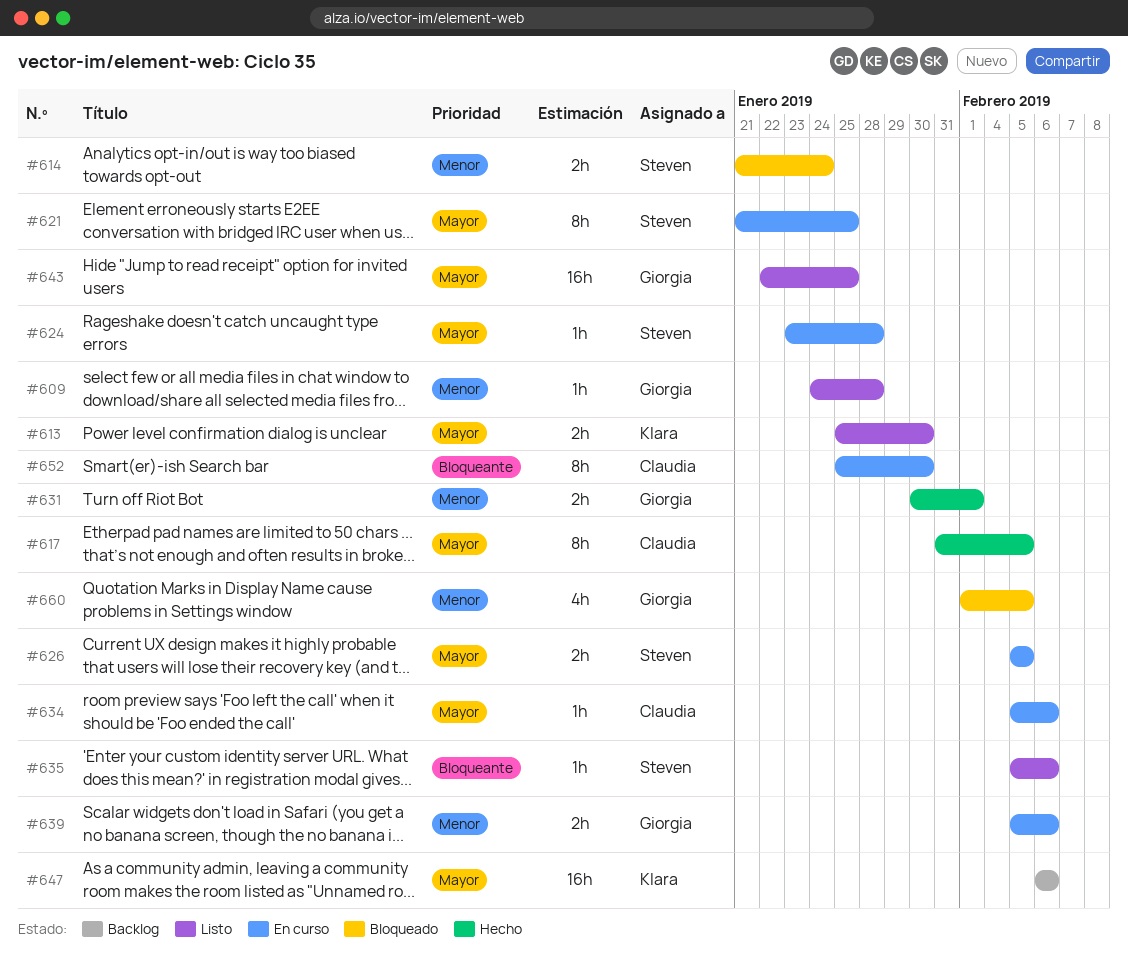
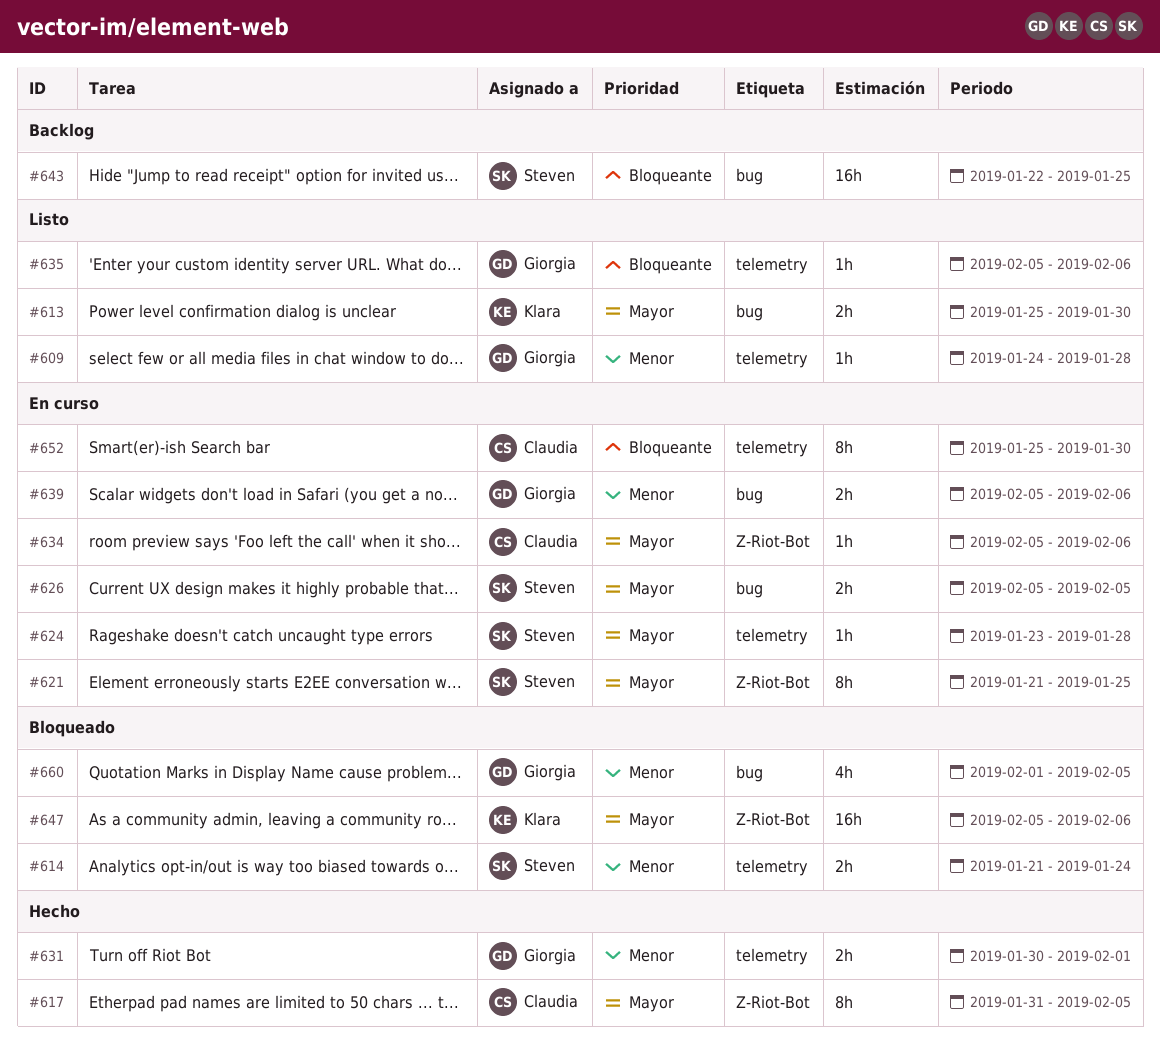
#635, owner: Steven -> Giorgia
#643, status: Listo -> Backlog
#643, owner: Giorgia -> Steven
#643, priority: Mayor -> Bloqueante
#647, status: Backlog -> Bloqueado
#647, start: Feb 6 -> Feb 5

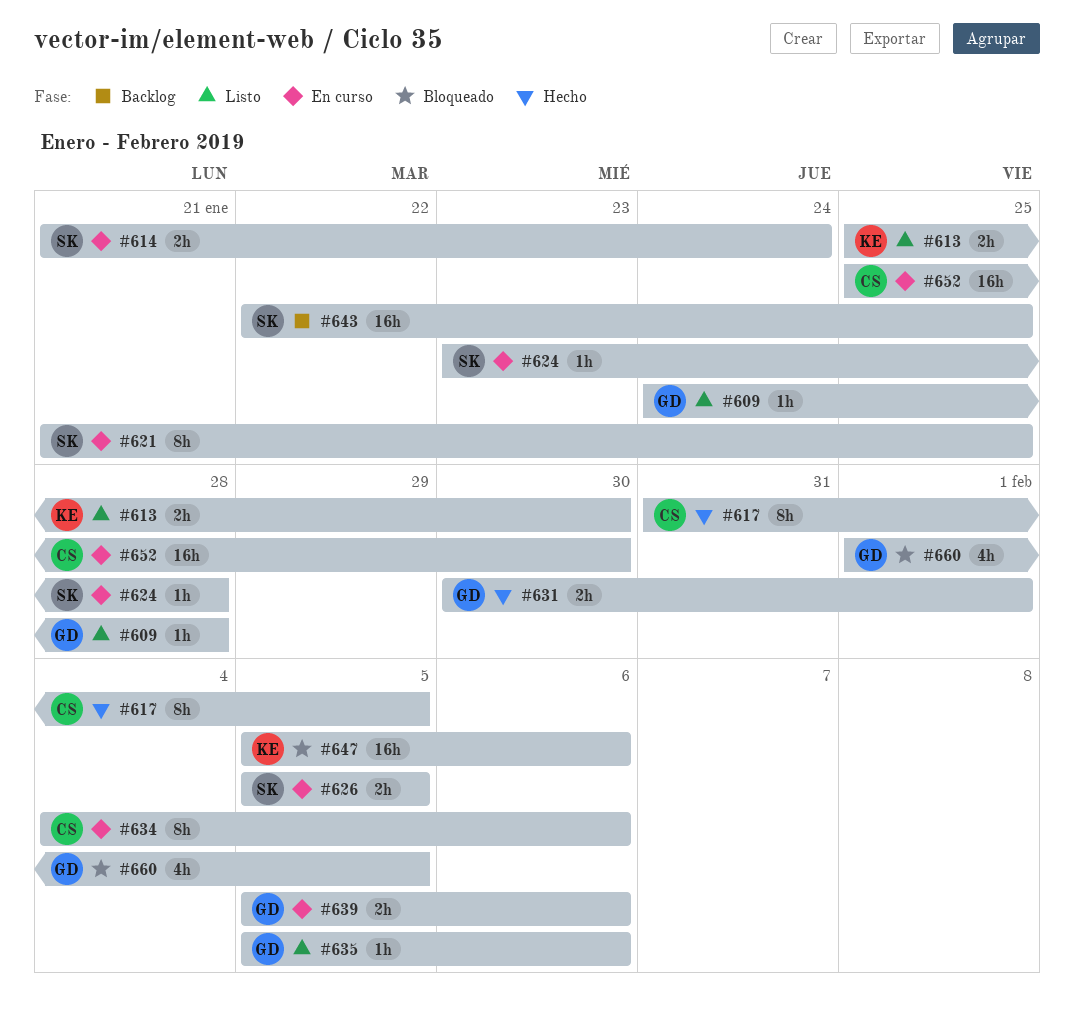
#614, status: Bloqueado -> En curso
#634, estimate: 1h -> 8h
#634, start: Feb 5 -> Feb 4
#652, estimate: 8h -> 16h

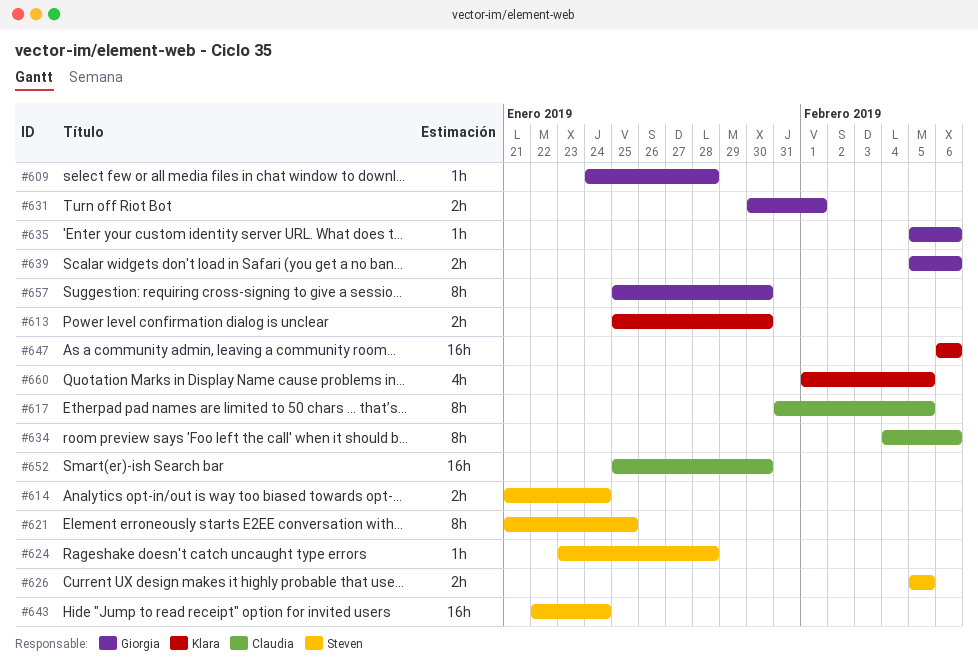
#643, due: Jan 25 -> Jan 24
#647, start: Feb 5 -> Feb 6
#657: none -> present
#660, owner: Giorgia -> Klara

